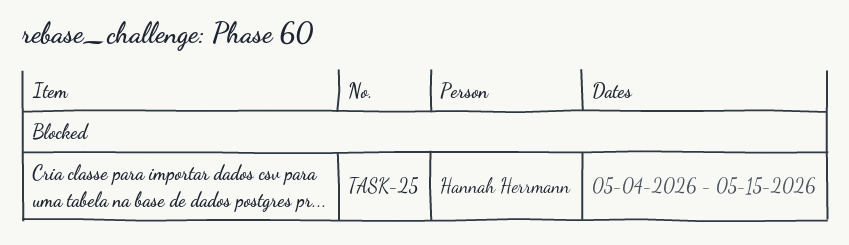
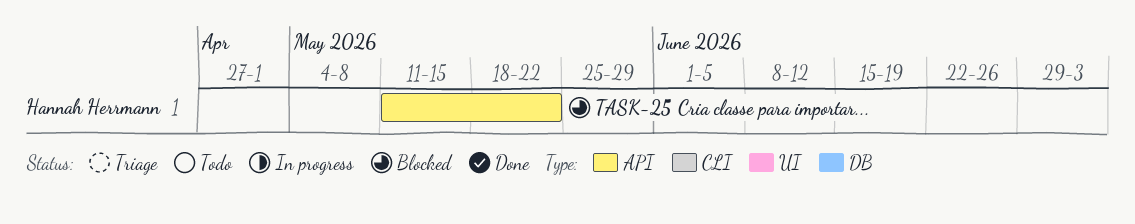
TASK-25, start: May 4 -> May 11
TASK-25, due: May 15 -> May 22

